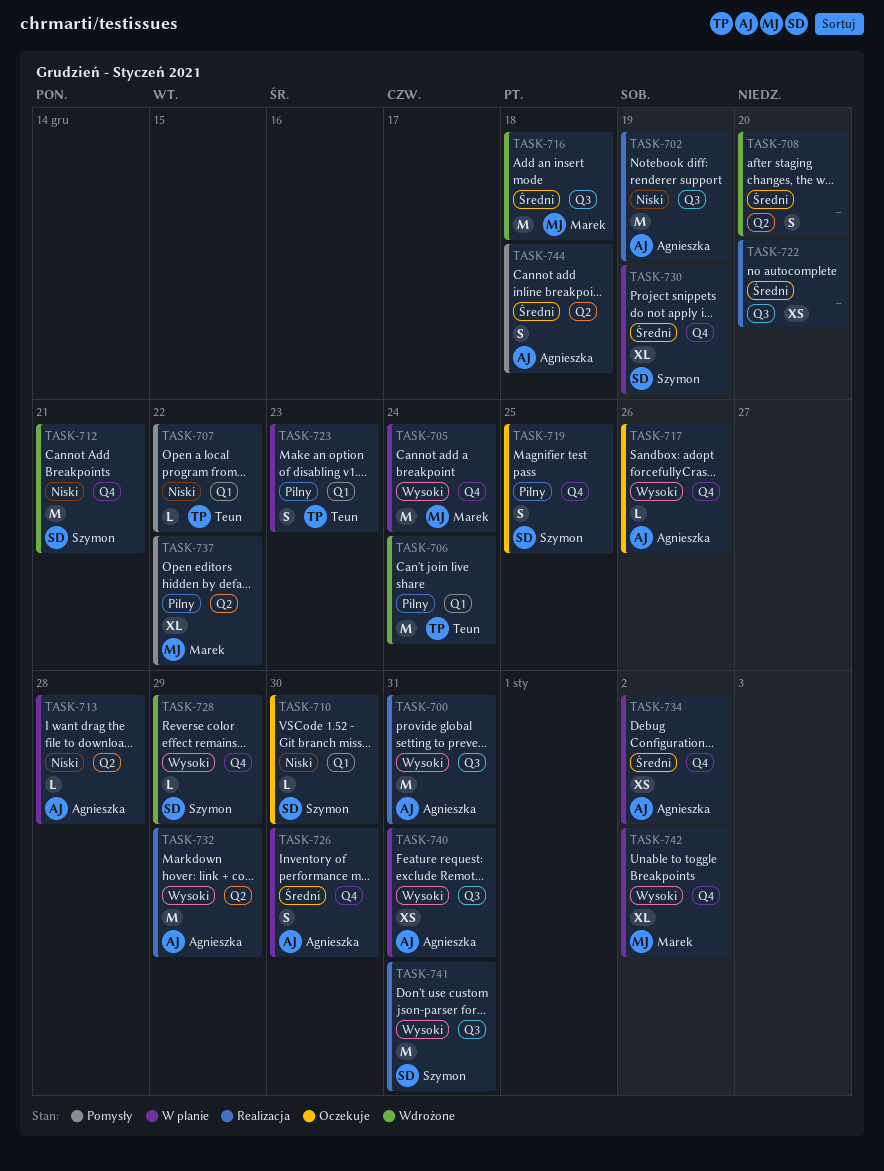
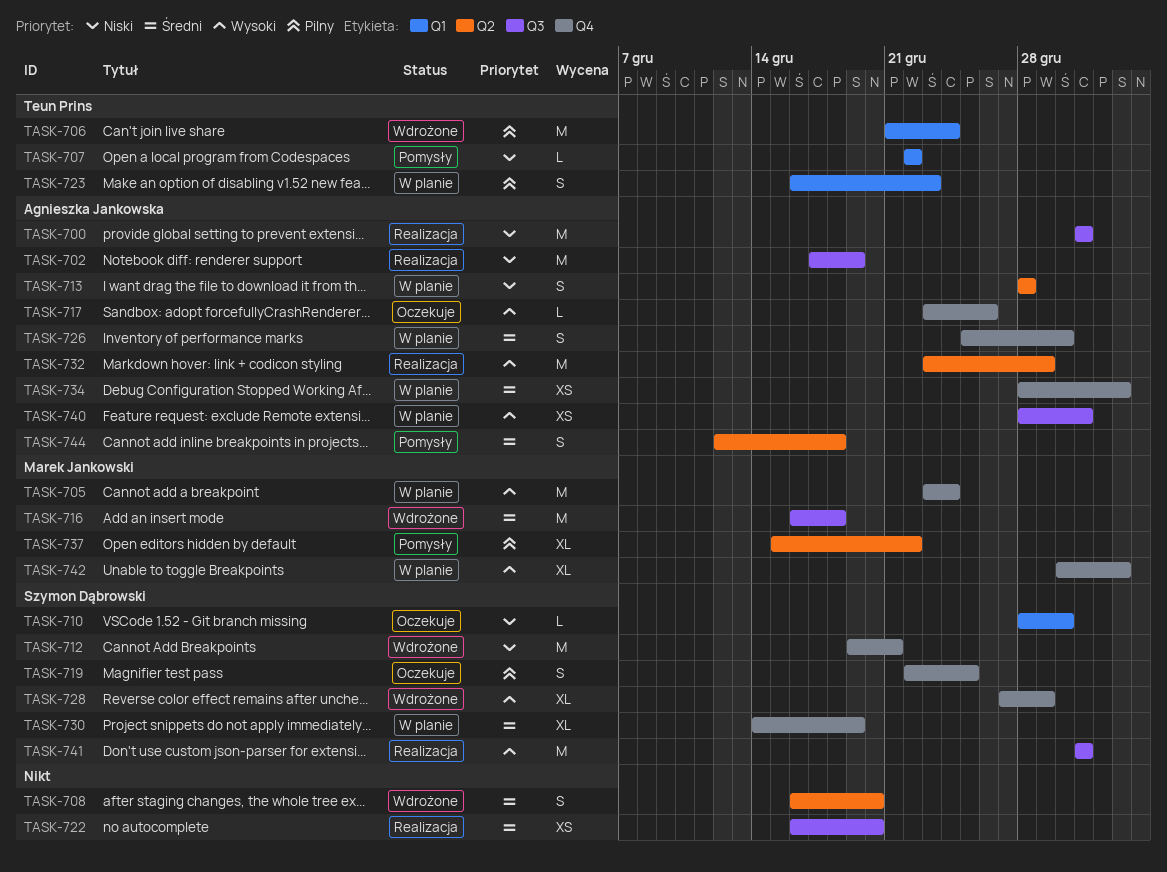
TASK-700, priority: Wysoki -> Niski
TASK-713, estimate: L -> S
TASK-728, estimate: L -> XL

